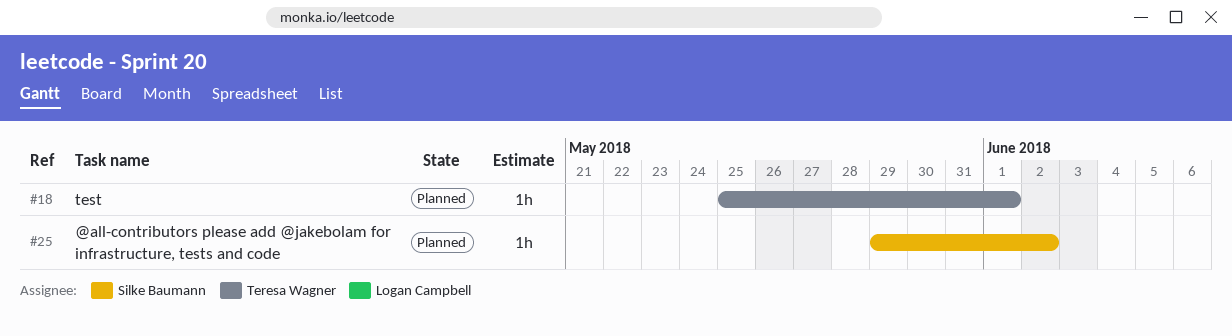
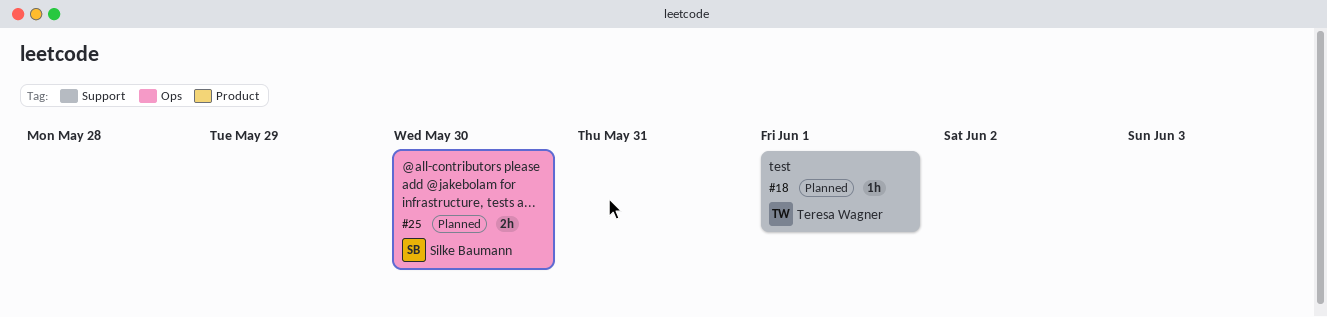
#25, estimate: 1h -> 2h
#25, due: Jun 2 -> May 30

